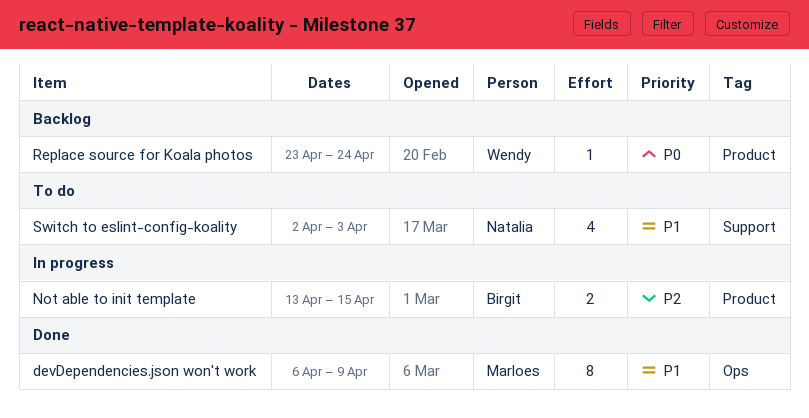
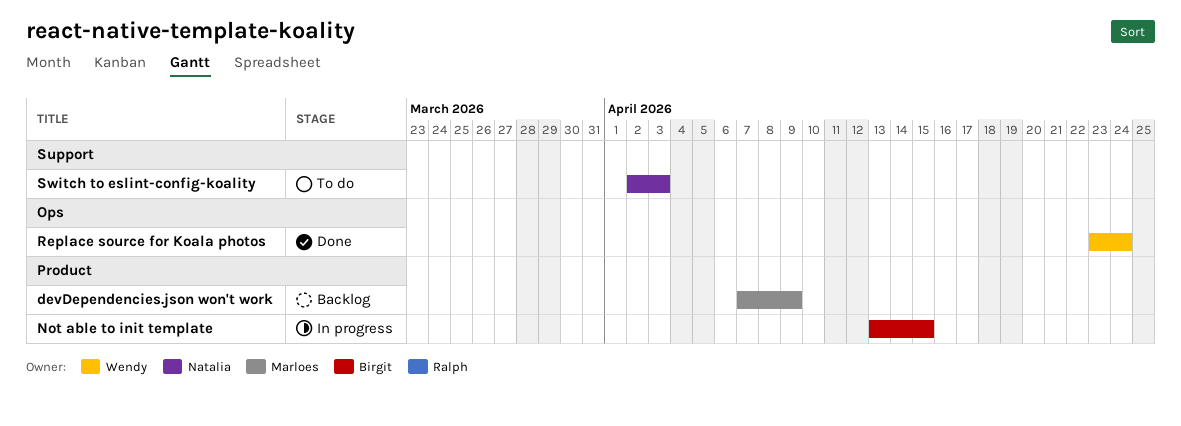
devDependencies.json won't work, status: Done -> Backlog
devDependencies.json won't work, label: Ops -> Product
devDependencies.json won't work, start: Apr 6 -> Apr 7
Replace source for Koala photos, status: Backlog -> Done
Replace source for Koala photos, label: Product -> Ops

